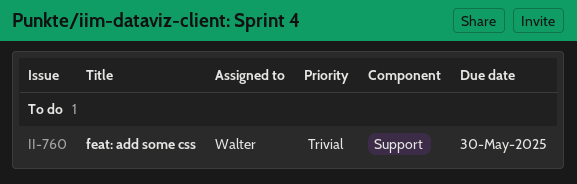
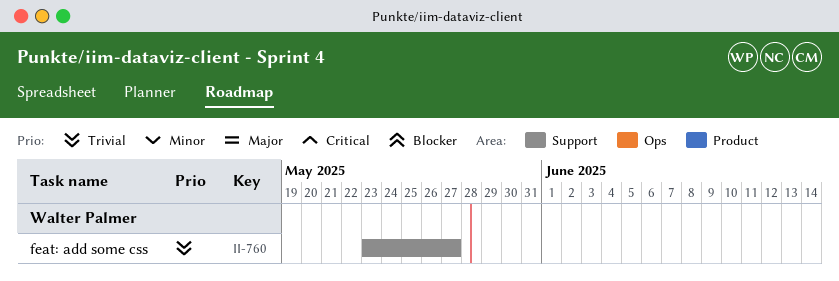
II-760, due: May 30 -> May 27

